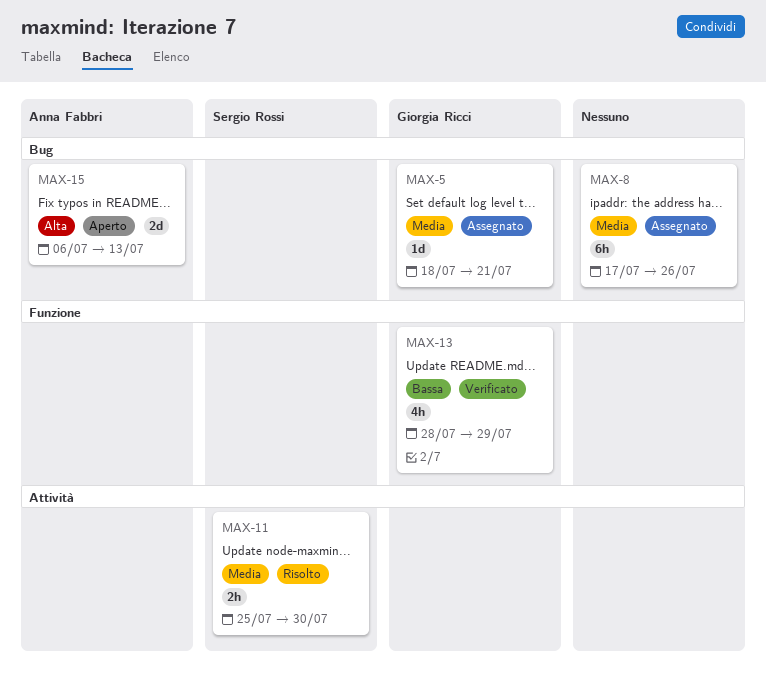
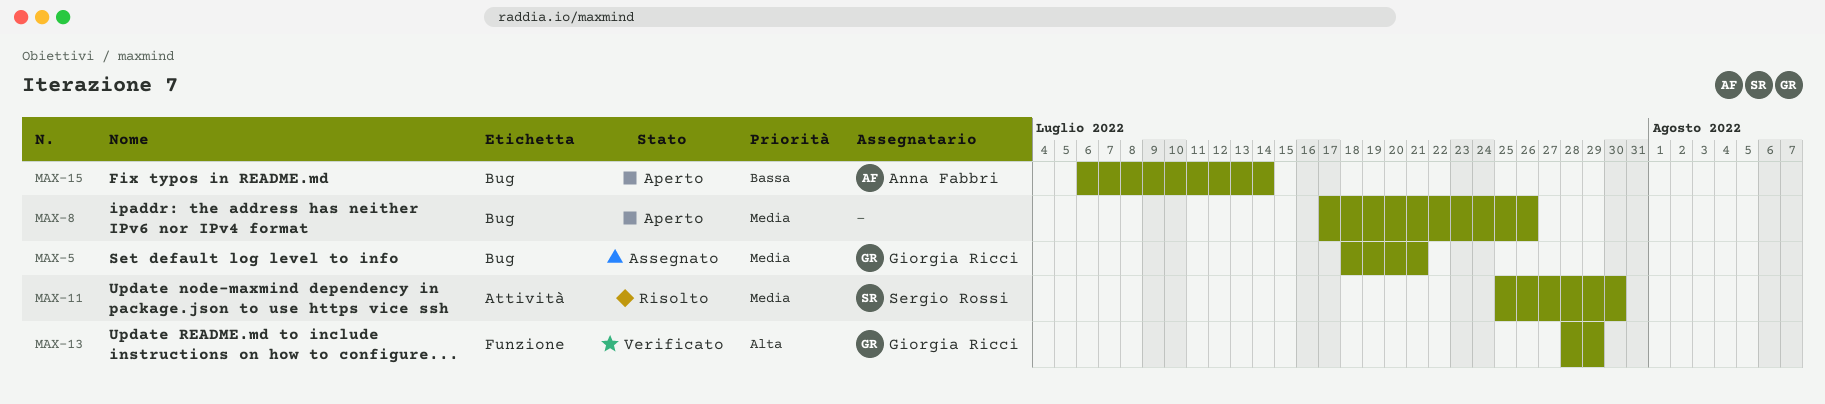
MAX-8, status: Assegnato -> Aperto
MAX-13, priority: Bassa -> Alta
MAX-15, priority: Alta -> Bassa
MAX-15, due: Jul 13 -> Jul 14

